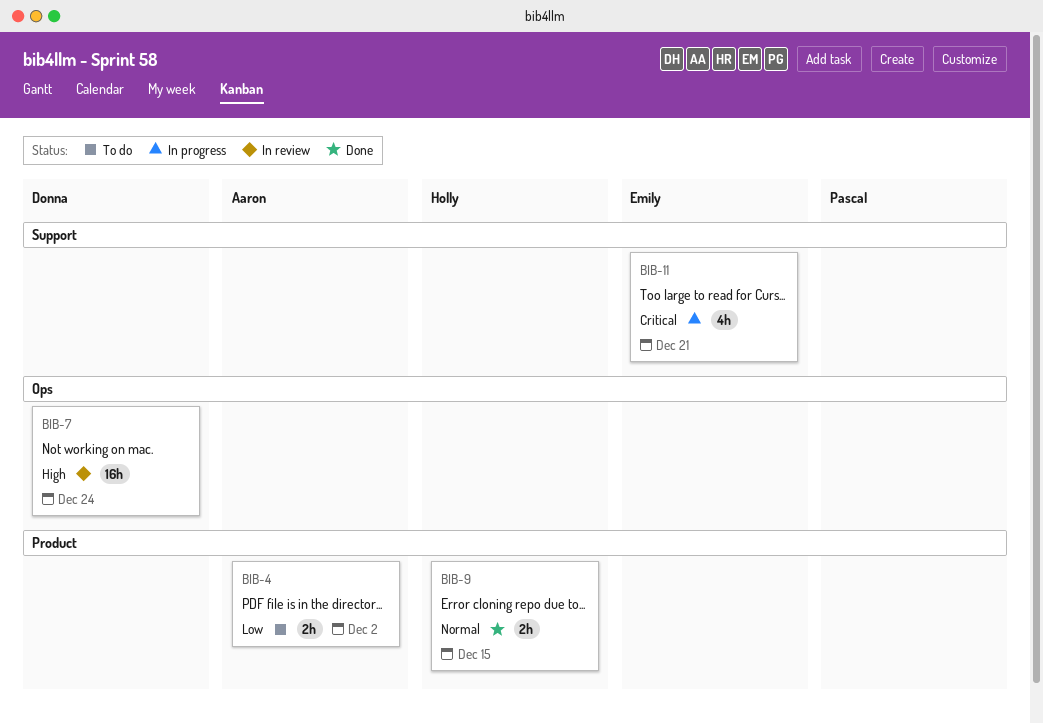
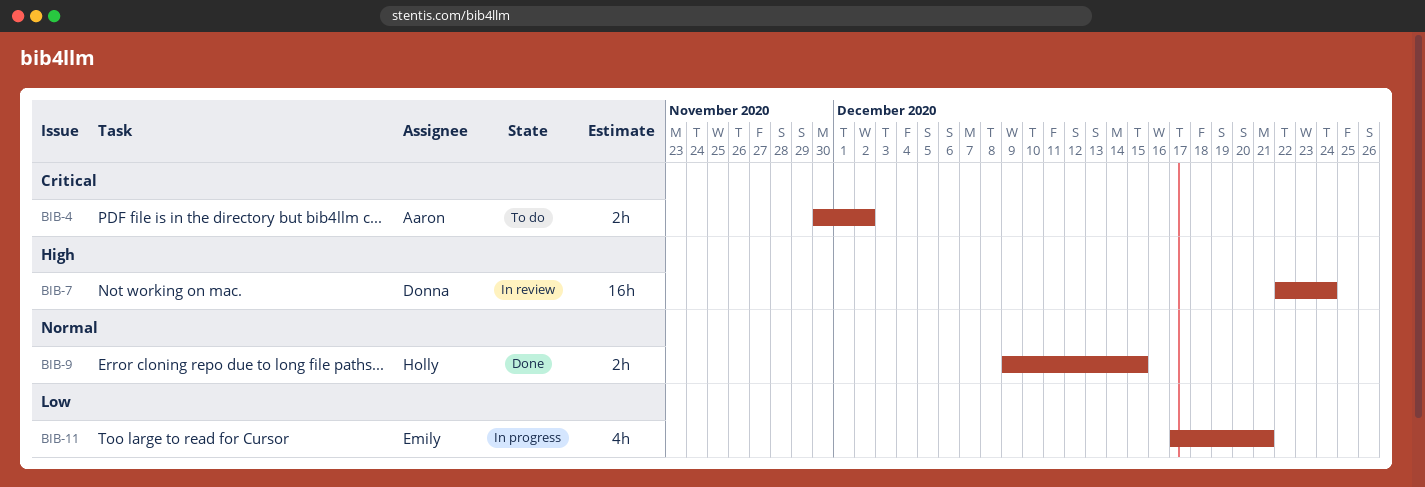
BIB-4, priority: Low -> Critical
BIB-11, priority: Critical -> Low

